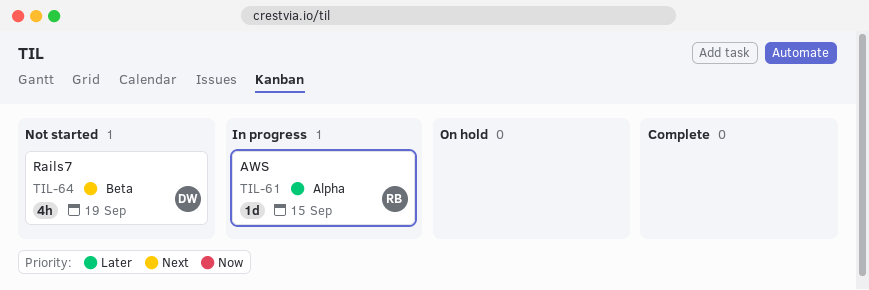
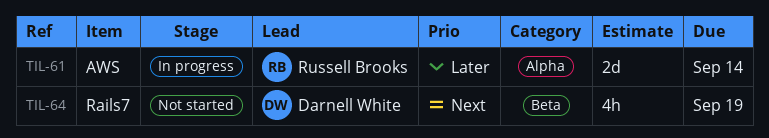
TIL-61, estimate: 1d -> 2d
TIL-61, due: Sep 15 -> Sep 14

